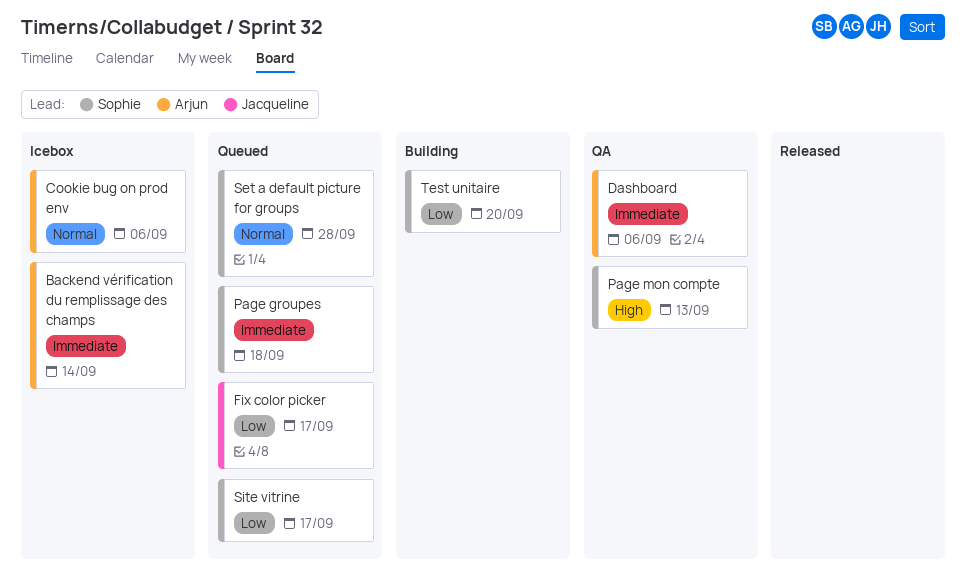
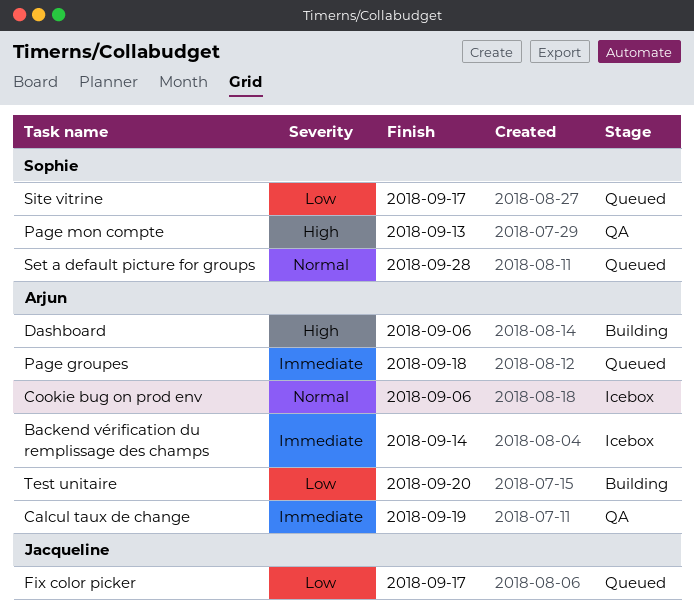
Calcul taux de change: none -> present
Dashboard, status: QA -> Building
Dashboard, priority: Immediate -> High
Page groupes, owner: Sophie -> Arjun
Test unitaire, owner: Sophie -> Arjun

